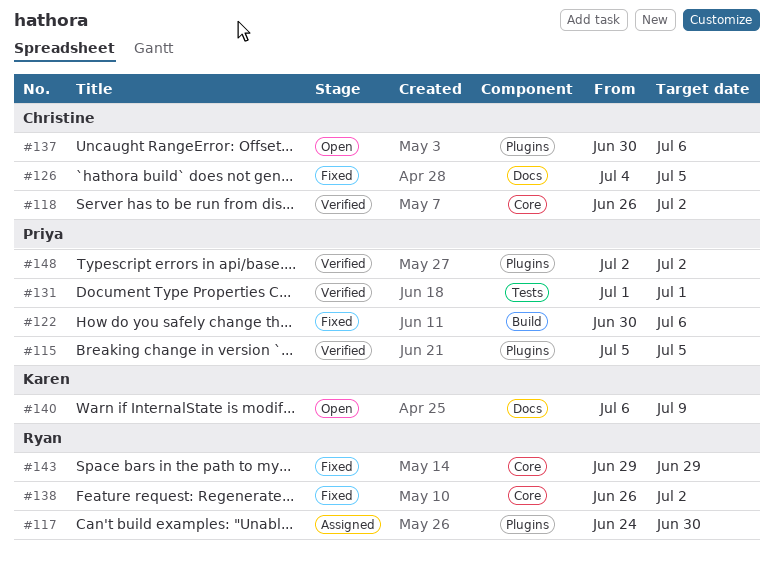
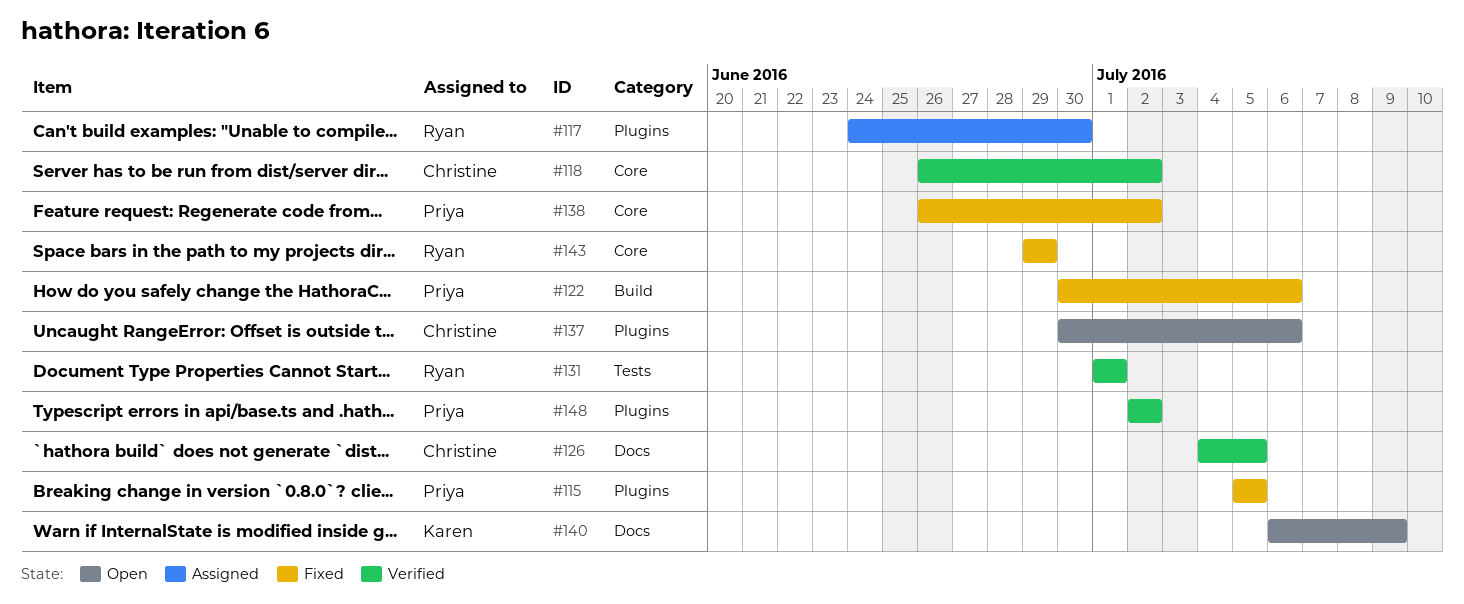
#115, status: Verified -> Fixed
#126, status: Fixed -> Verified
#131, owner: Priya -> Ryan
#138, owner: Ryan -> Priya

